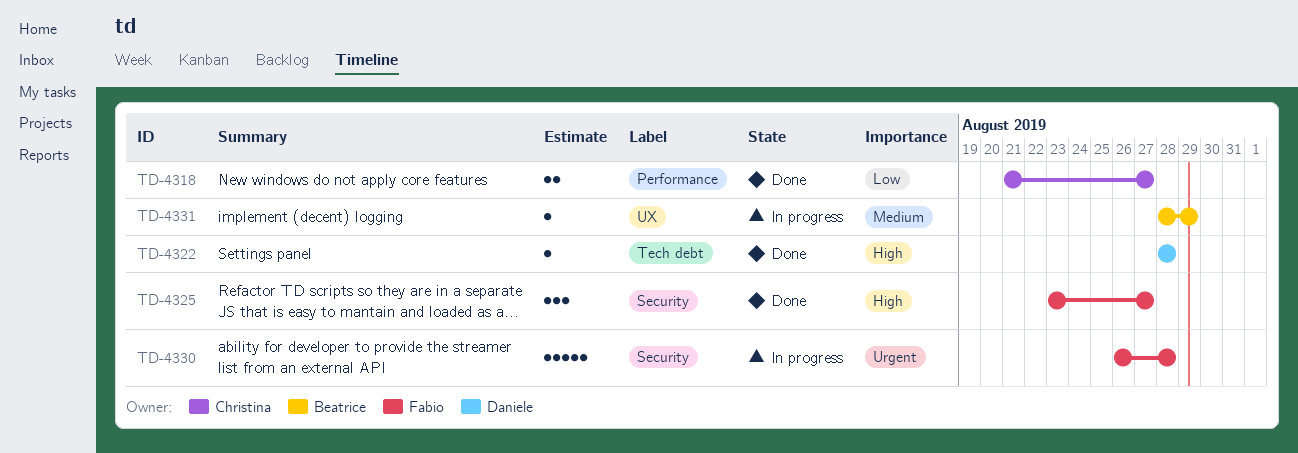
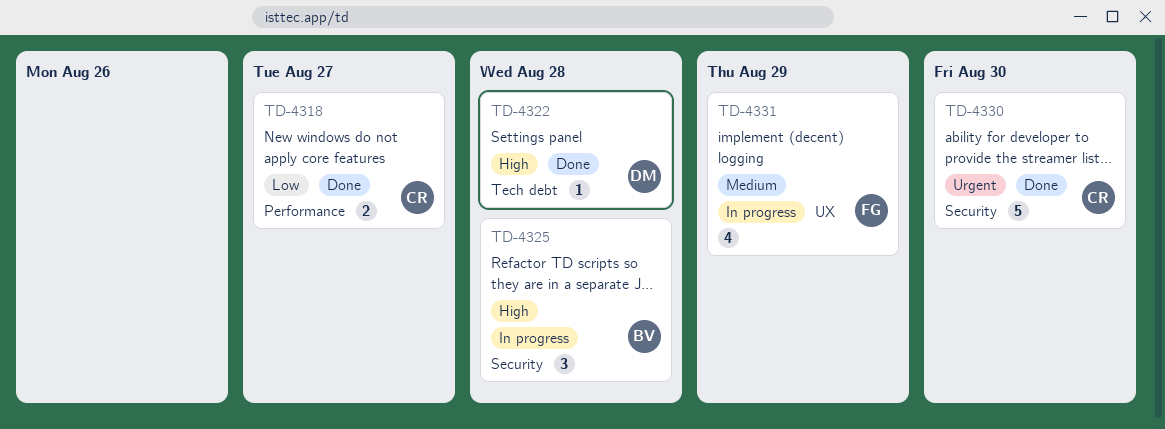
TD-4325, status: Done -> In progress
TD-4325, owner: Fabio -> Beatrice
TD-4325, due: Aug 27 -> Aug 28
TD-4330, status: In progress -> Done
TD-4330, owner: Fabio -> Christina
TD-4330, due: Aug 28 -> Aug 30
TD-4331, owner: Beatrice -> Fabio
TD-4331, estimate: 1 -> 4

